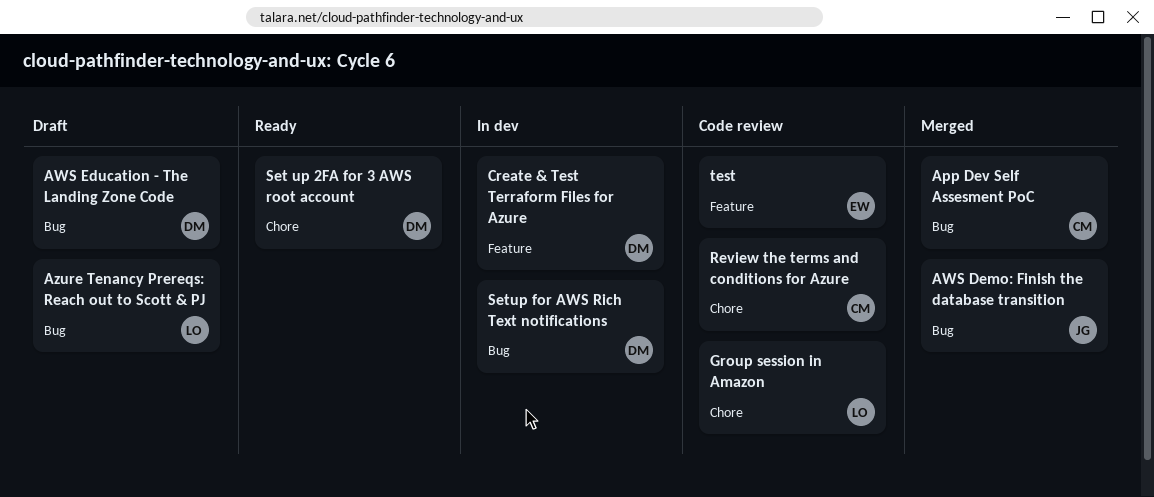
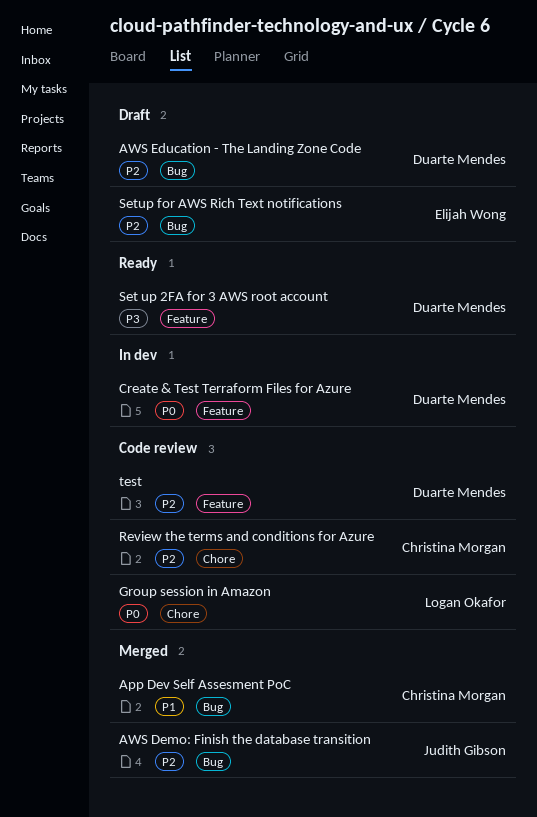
Azure Tenancy Prereqs: Reach out to Scott & PJ: present -> none
Set up 2FA for 3 AWS root account, label: Chore -> Feature
Setup for AWS Rich Text notifications, status: In dev -> Draft
Setup for AWS Rich Text notifications, owner: Duarte Mendes -> Elijah Wong
test, owner: Elijah Wong -> Duarte Mendes

